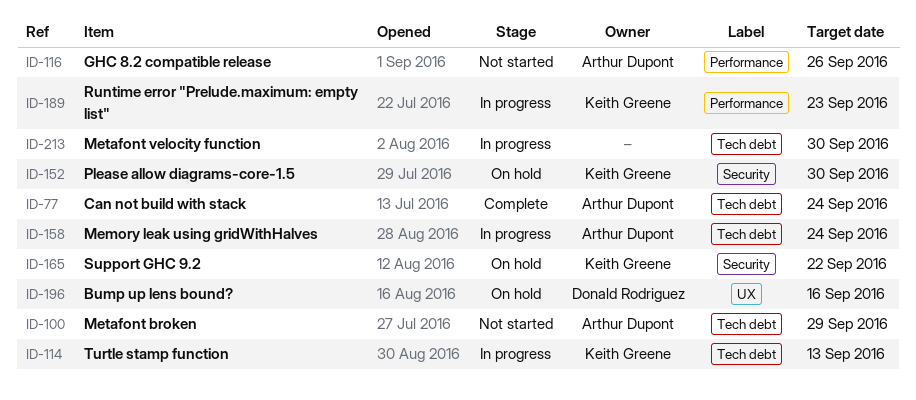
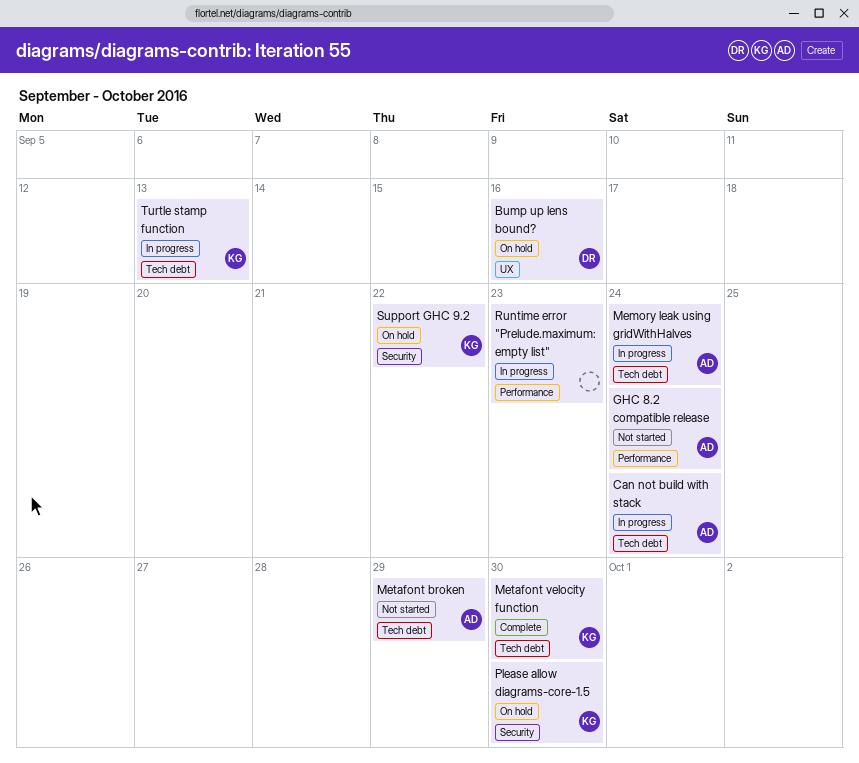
Can not build with stack, status: Complete -> In progress
GHC 8.2 compatible release, due: Sep 26 -> Sep 24
Metafont velocity function, status: In progress -> Complete
Metafont velocity function, owner: none -> Keith Greene
Runtime error "Prelude.maximum: empty list", owner: Keith Greene -> none

